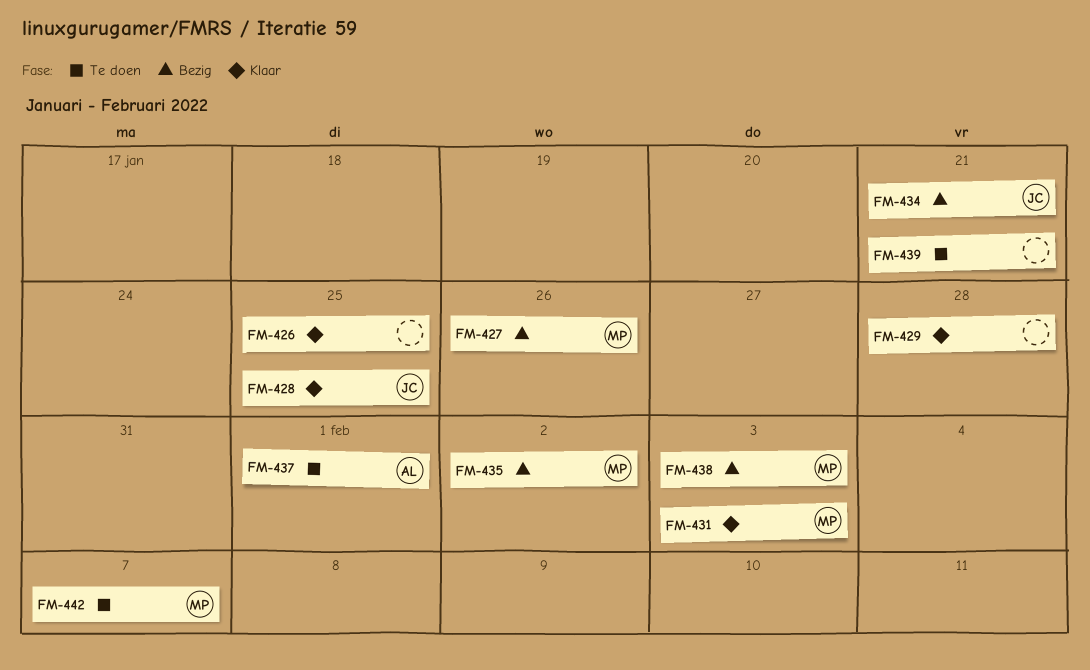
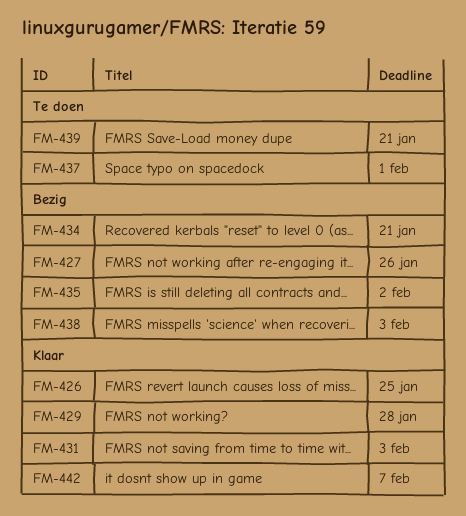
FM-428: present -> none
FM-442, status: Te doen -> Klaar

